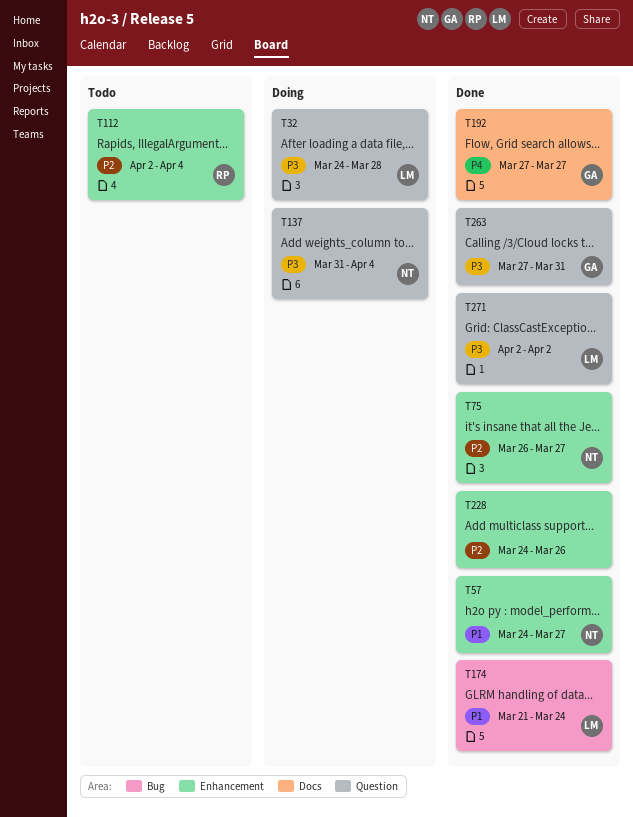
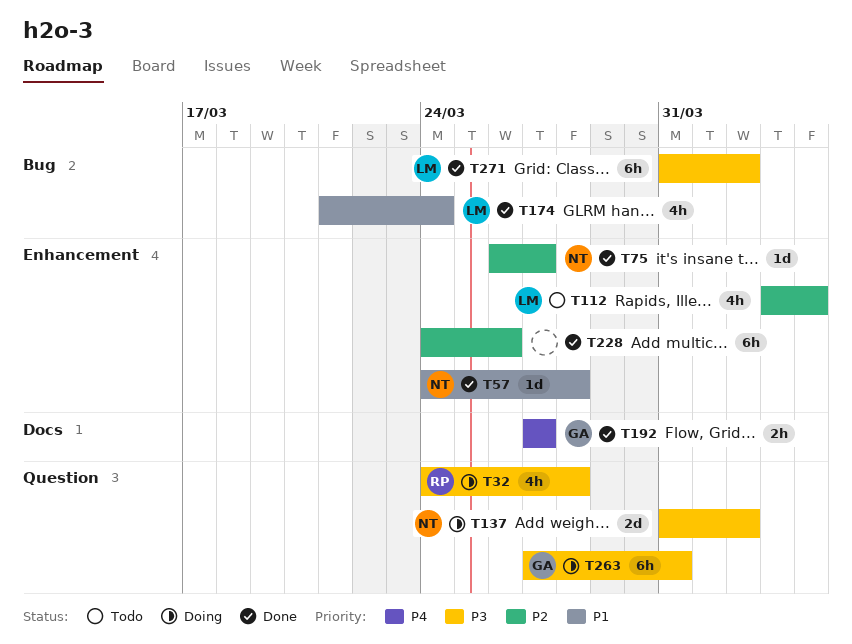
T32, owner: LM -> RP
T57, due: Mar 27 -> Mar 28
T112, owner: RP -> LM
T112, start: Apr 2 -> Apr 3
T137, due: Apr 4 -> Apr 2
T263, status: Done -> Doing
T271, label: Question -> Bug
T271, start: Apr 2 -> Mar 31

